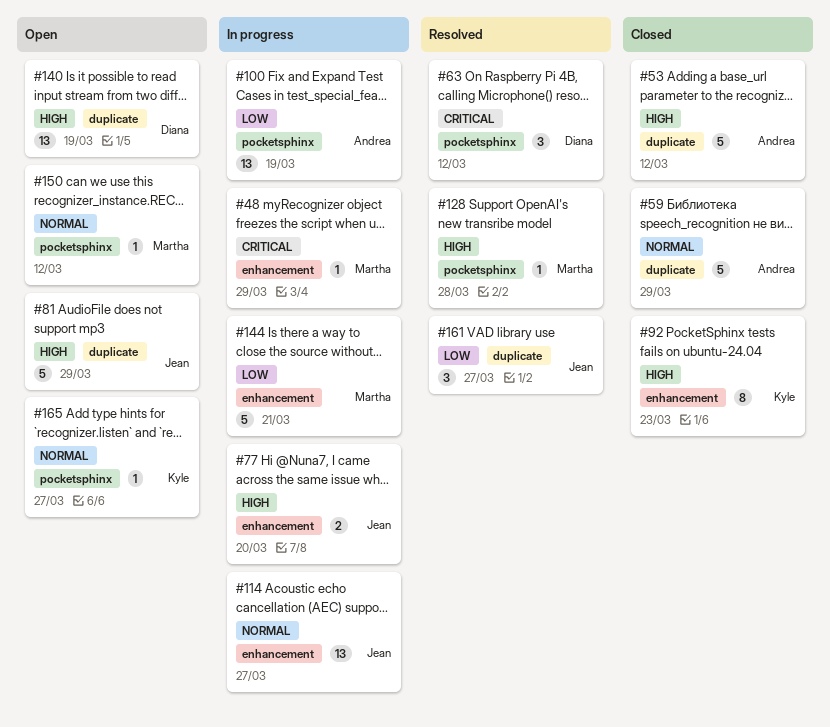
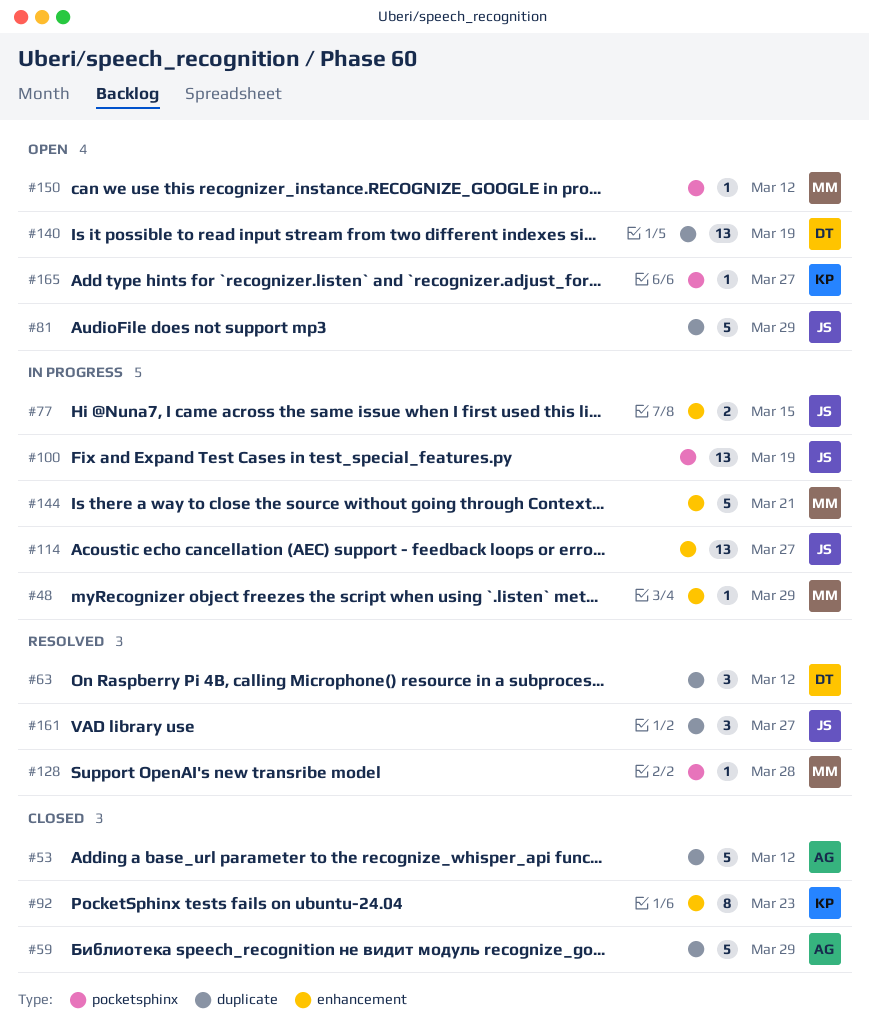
#63, label: pocketsphinx -> duplicate
#77, due: Mar 20 -> Mar 15
#100, owner: Andrea -> Jean

